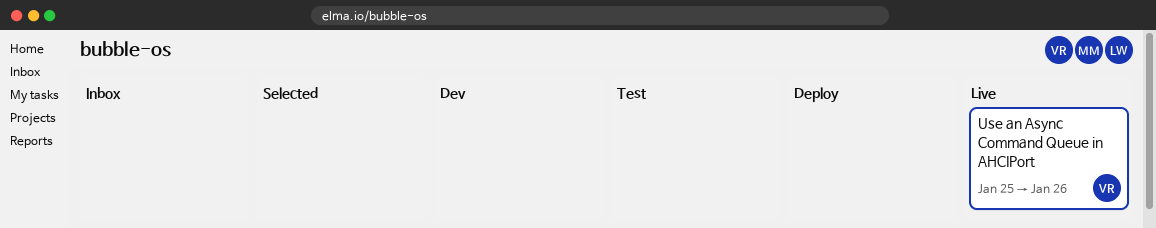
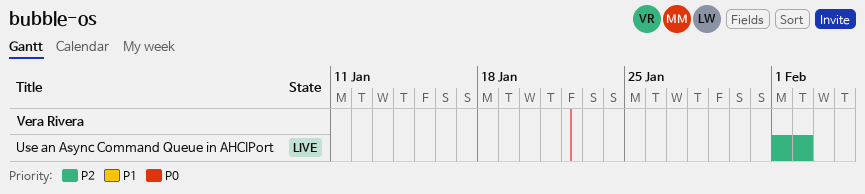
Use an Async Command Queue in AHCIPort, start: Jan 25 -> Feb 1
Use an Async Command Queue in AHCIPort, due: Jan 26 -> Feb 2

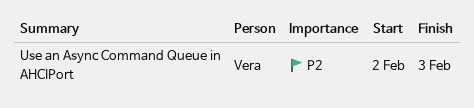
Use an Async Command Queue in AHCIPort, start: Feb 1 -> Feb 2
Use an Async Command Queue in AHCIPort, due: Feb 2 -> Feb 3

